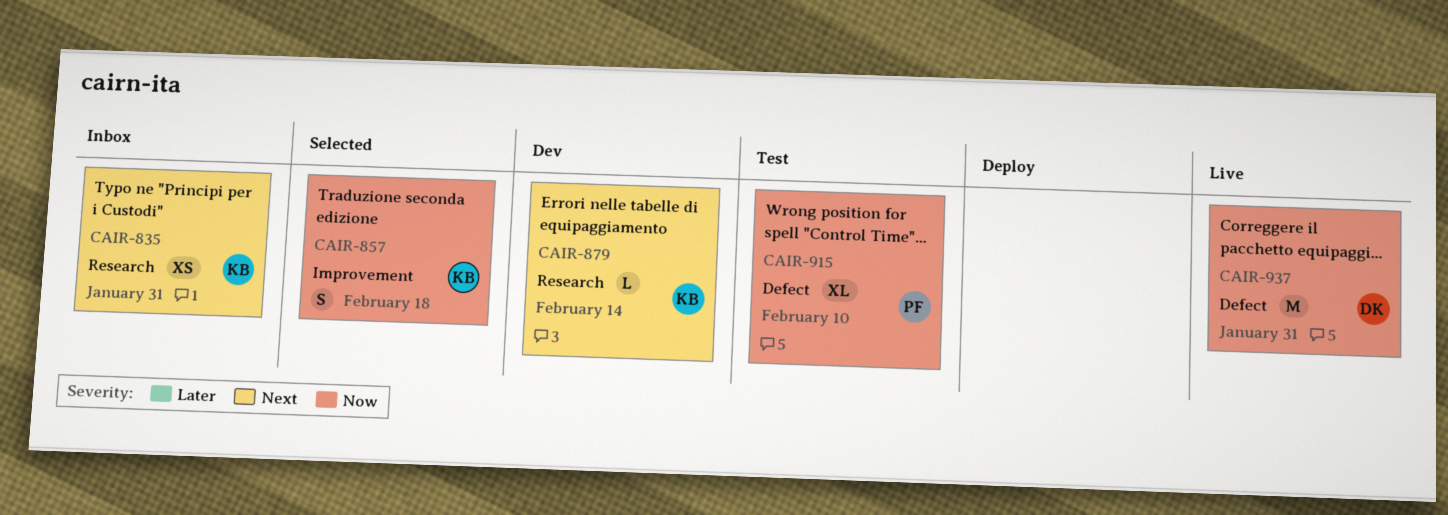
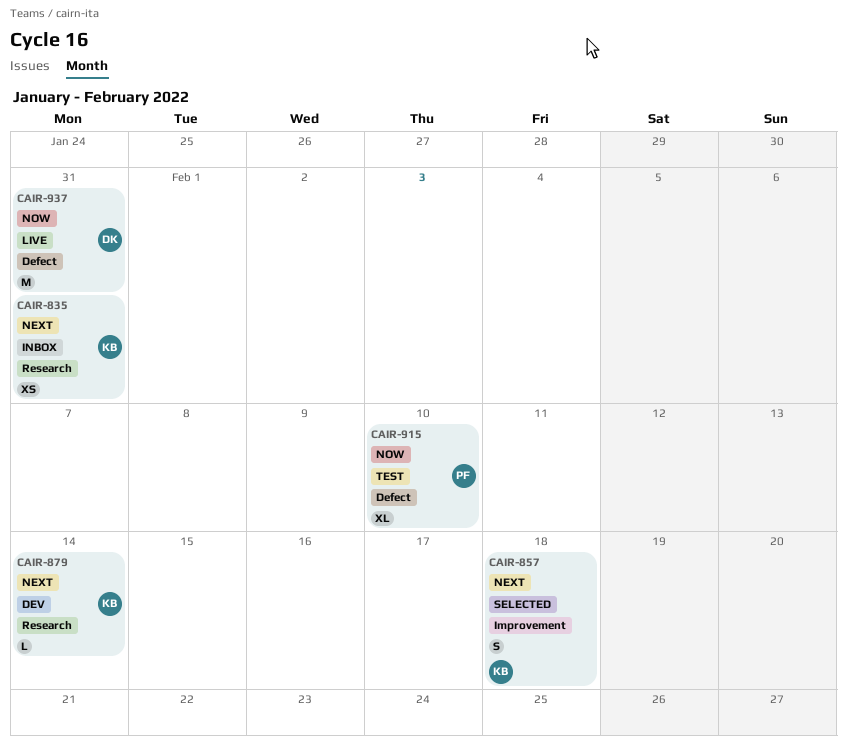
CAIR-857, priority: Now -> Next

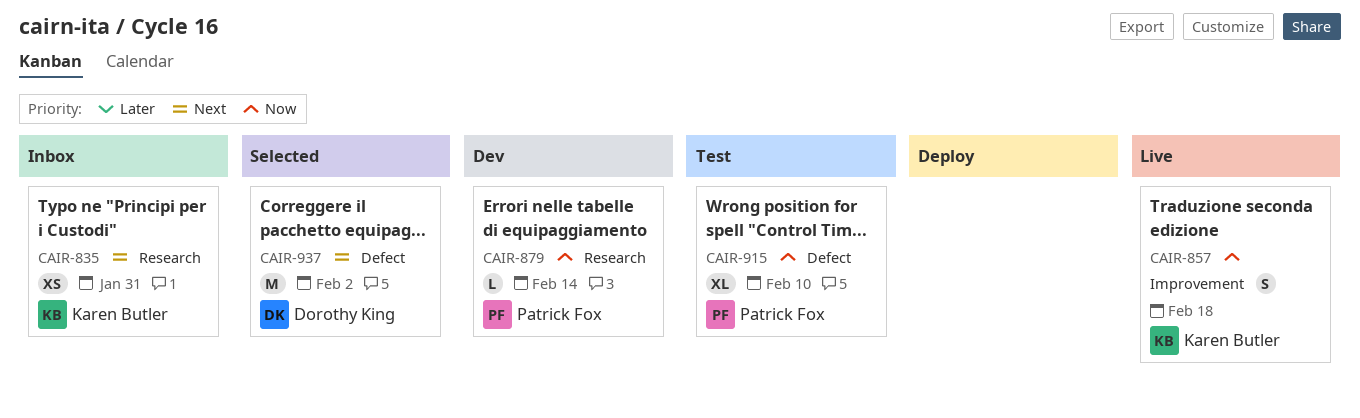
CAIR-857, status: Selected -> Live
CAIR-857, priority: Next -> Now
CAIR-879, owner: Karen Butler -> Patrick Fox
CAIR-879, priority: Next -> Now
CAIR-937, status: Live -> Selected
CAIR-937, priority: Now -> Next
CAIR-937, due: Jan 31 -> Feb 2

